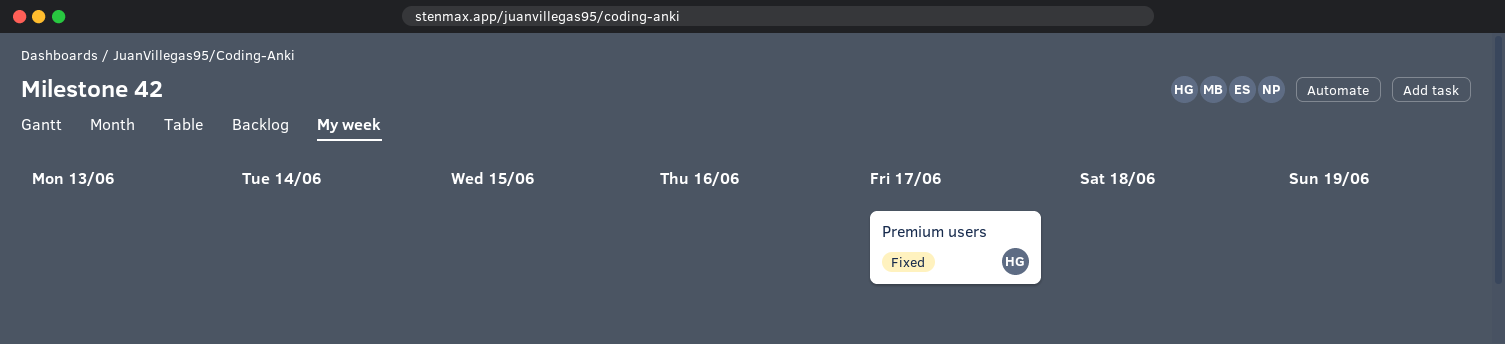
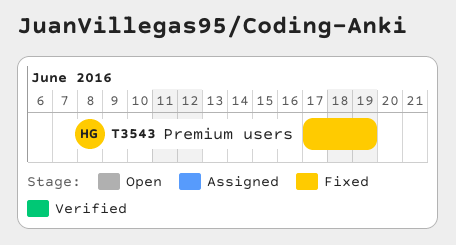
Premium users, due: Jun 17 -> Jun 19

